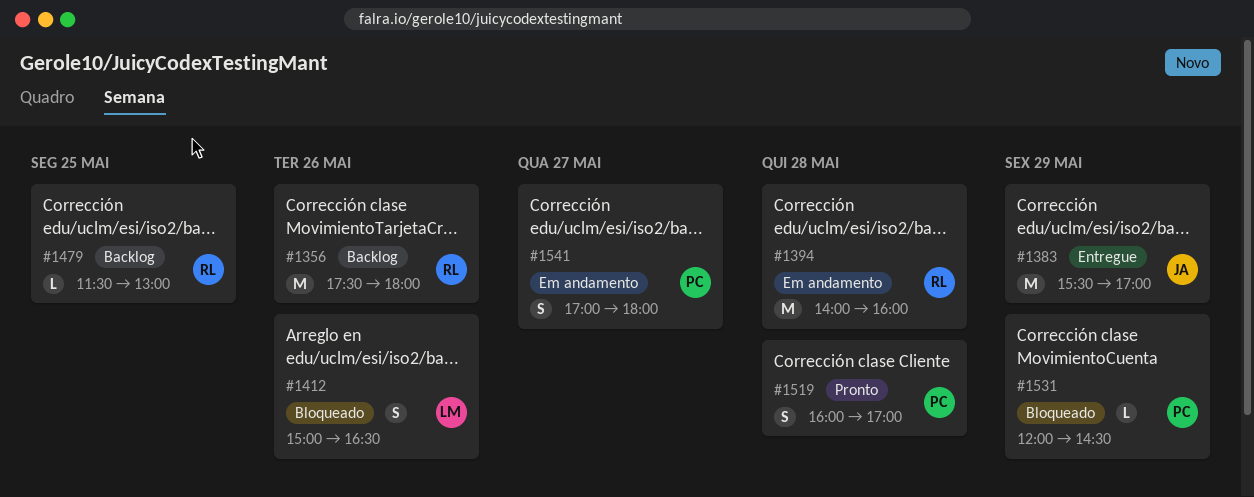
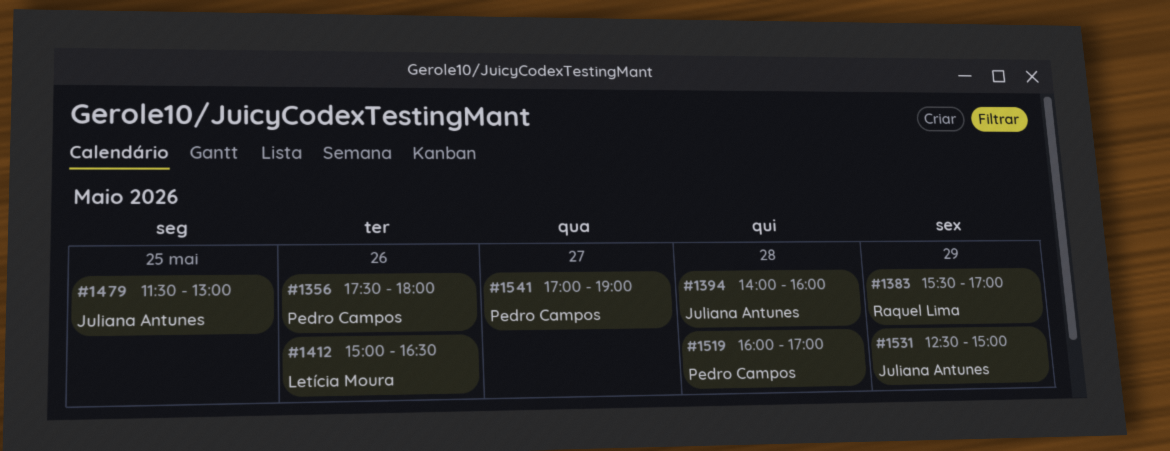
#1356, owner: Raquel Lima -> Pedro Campos
#1383, owner: Juliana Antunes -> Raquel Lima
#1394, owner: Raquel Lima -> Juliana Antunes
#1479, owner: Raquel Lima -> Juliana Antunes
#1531, owner: Pedro Campos -> Juliana Antunes
#1531, begins: 12:00 -> 12:30
#1531, ends: 14:30 -> 15:00
#1541, ends: 18:00 -> 19:00

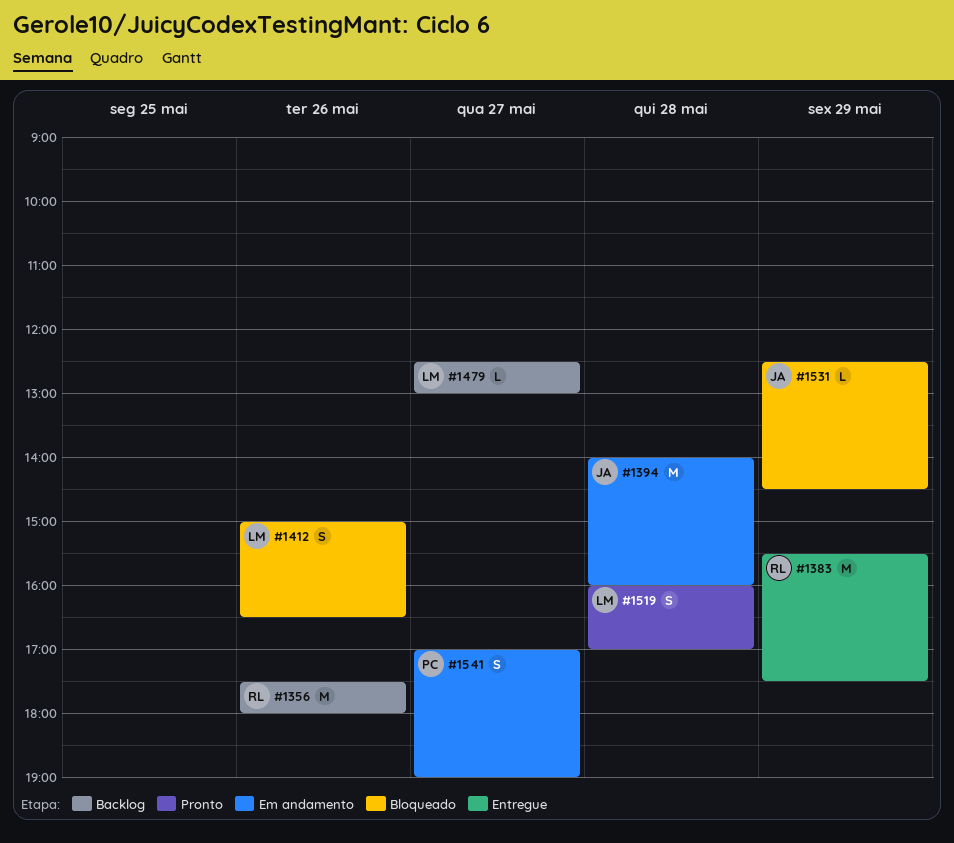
#1356, owner: Pedro Campos -> Raquel Lima
#1383, ends: 17:00 -> 17:30
#1479, owner: Juliana Antunes -> Letícia Moura
#1479, day: May 25 -> May 27
#1479, begins: 11:30 -> 12:30
#1519, owner: Pedro Campos -> Letícia Moura
#1531, ends: 15:00 -> 14:30

